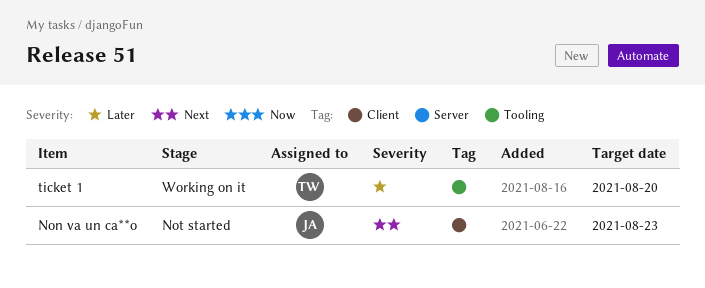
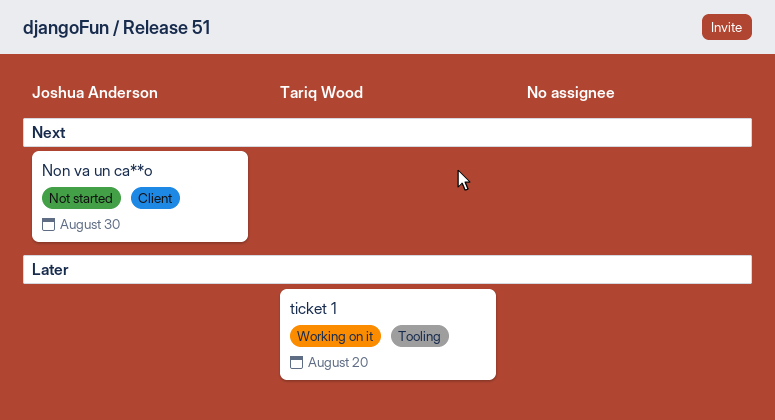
Non va un ca**o, due: Aug 23 -> Aug 30

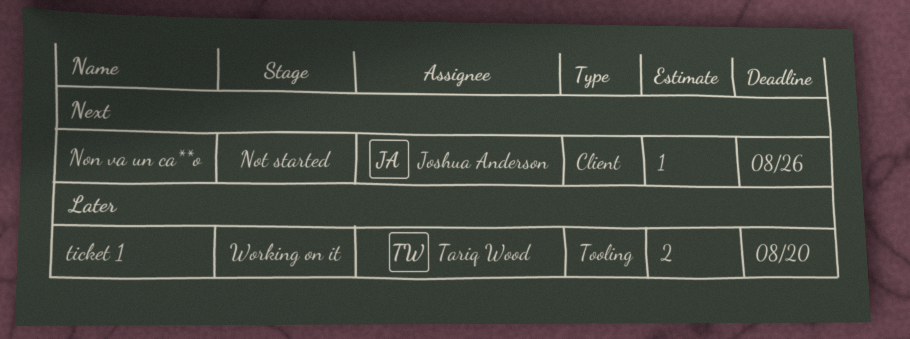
Non va un ca**o, due: Aug 30 -> Aug 26

